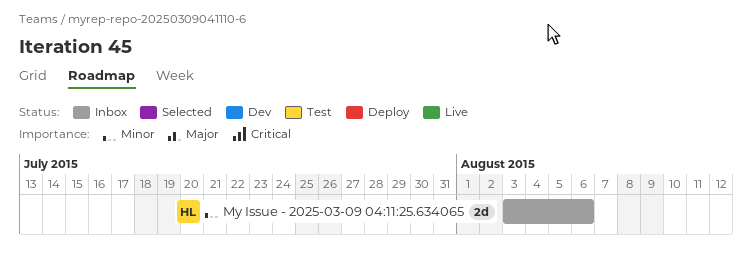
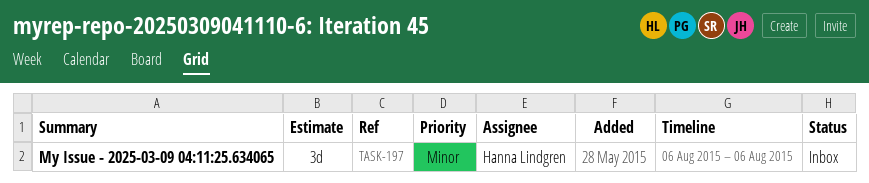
My Issue - 2025-03-09 04:11:25.634065, estimate: 2d -> 3d
My Issue - 2025-03-09 04:11:25.634065, start: Aug 3 -> Aug 6

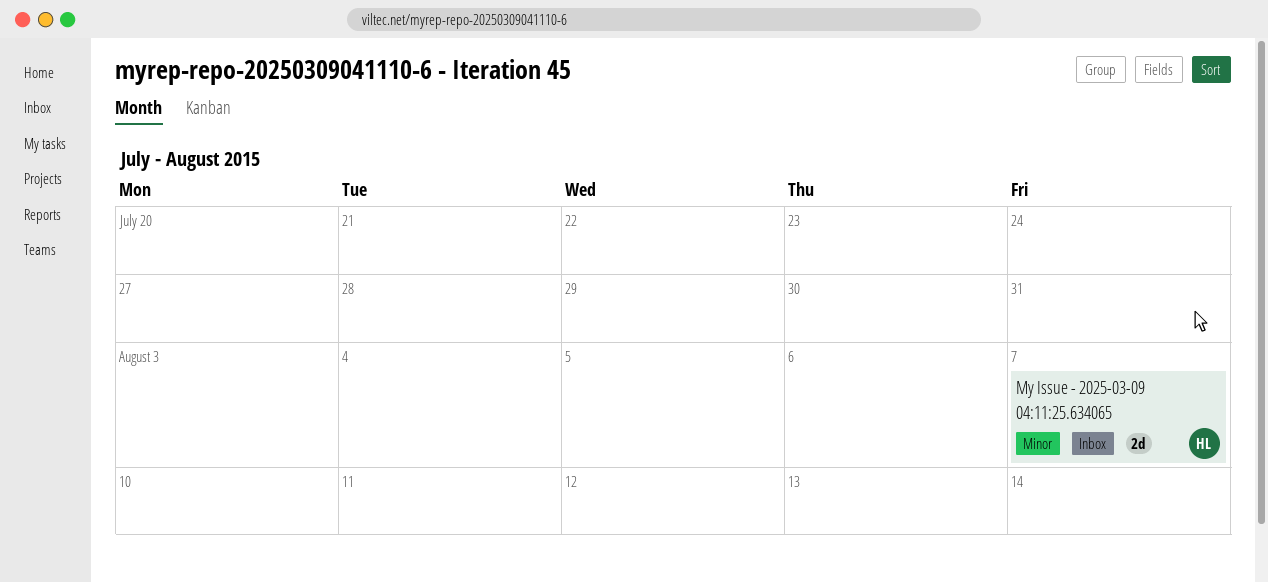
My Issue - 2025-03-09 04:11:25.634065, estimate: 3d -> 2d
My Issue - 2025-03-09 04:11:25.634065, due: Aug 6 -> Aug 7

